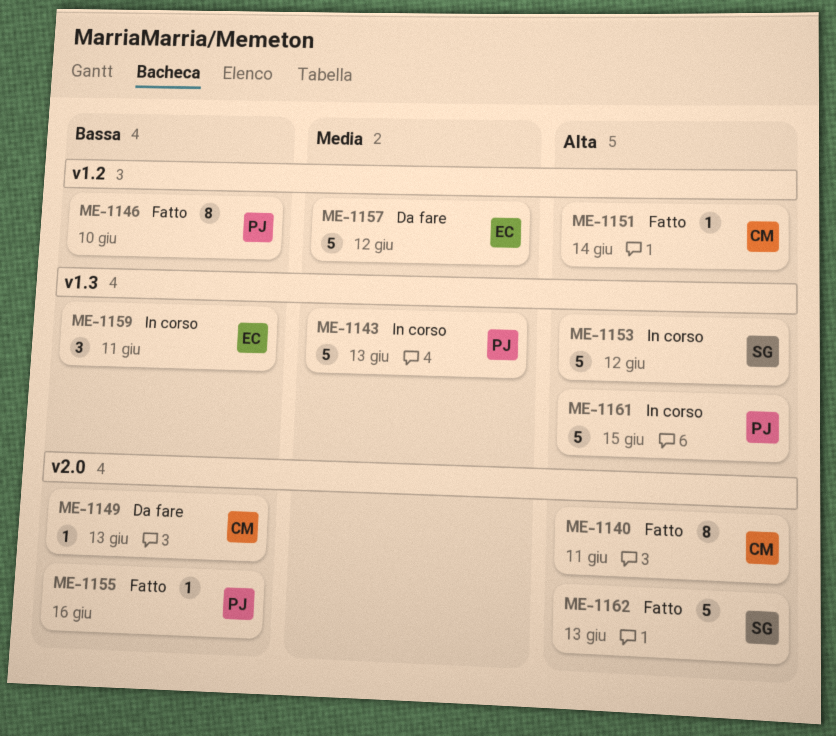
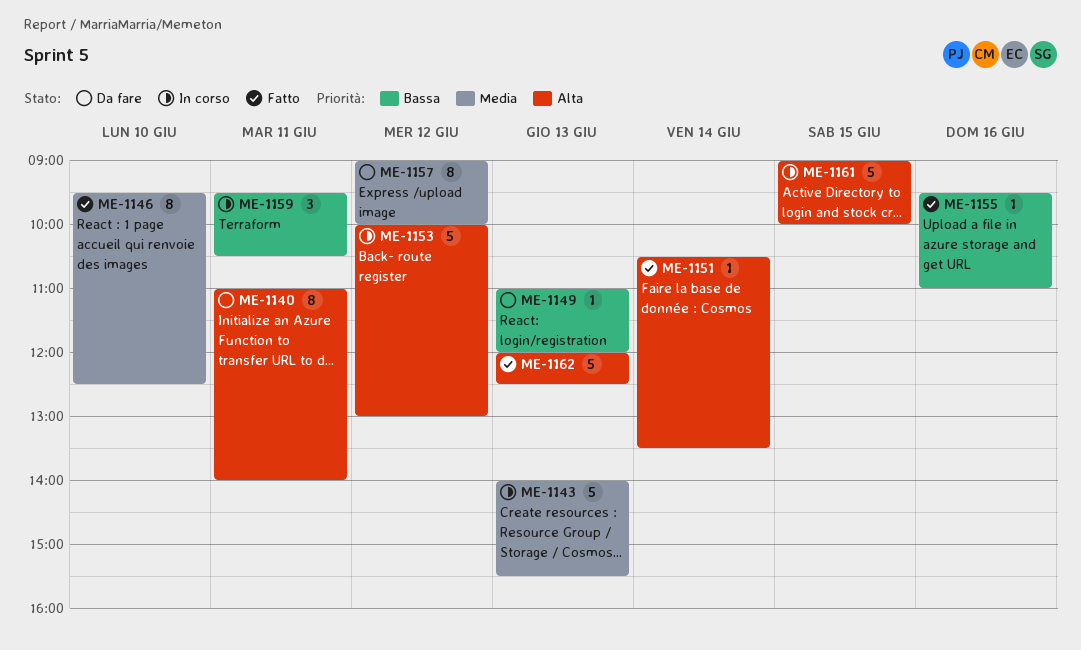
ME-1140, status: Fatto -> Da fare
ME-1146, priority: Bassa -> Media
ME-1157, estimate: 5 -> 8

